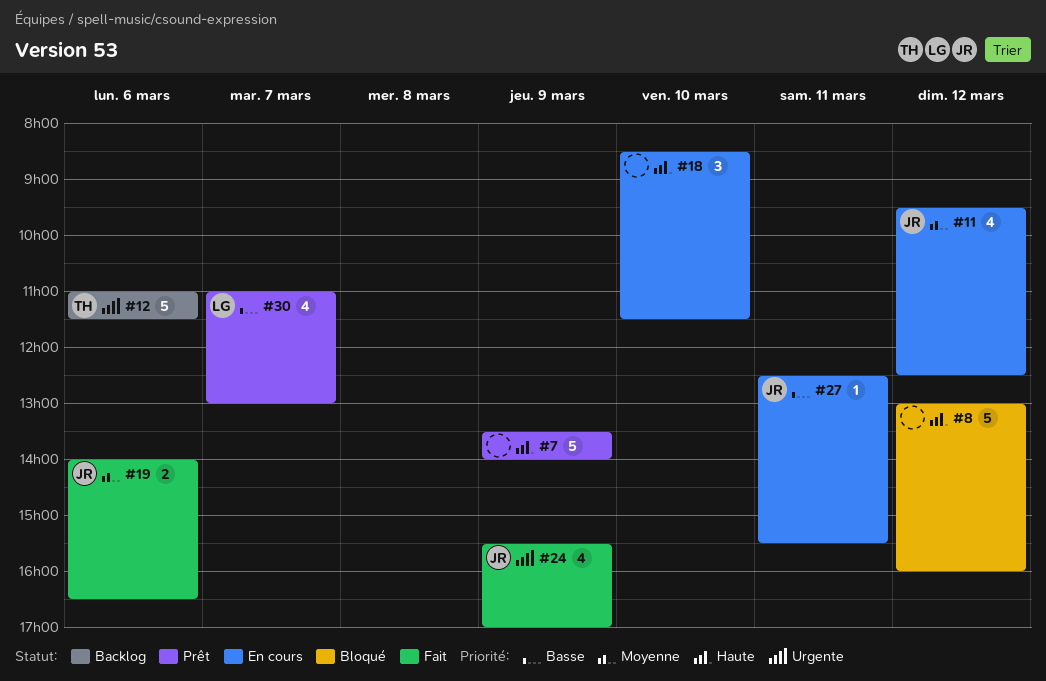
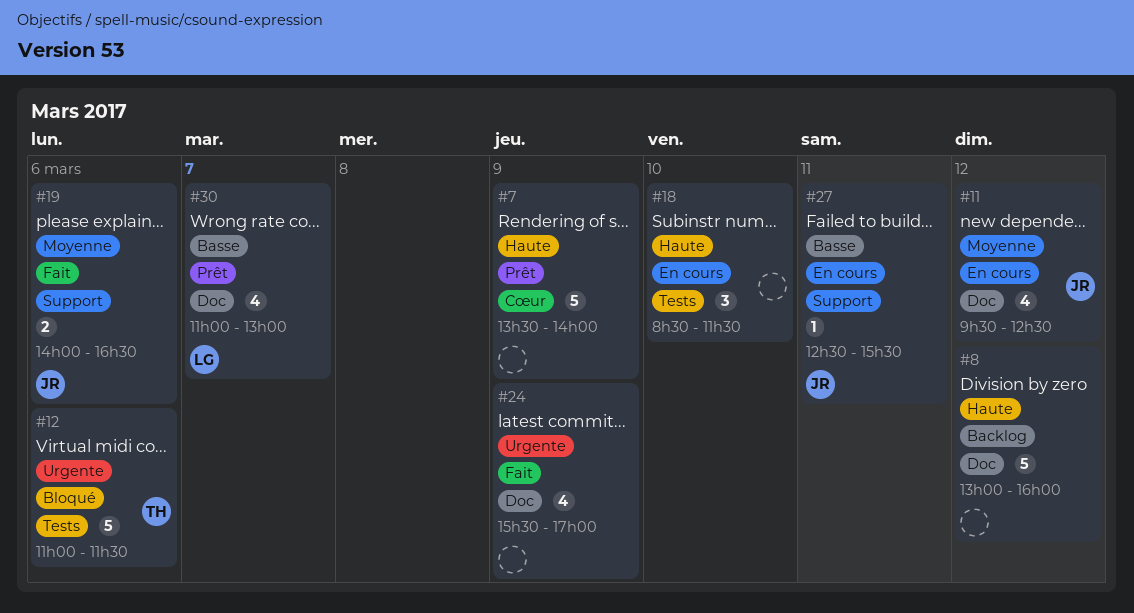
#8, status: Bloqué -> Backlog
#12, status: Backlog -> Bloqué
#24, owner: JR -> none

